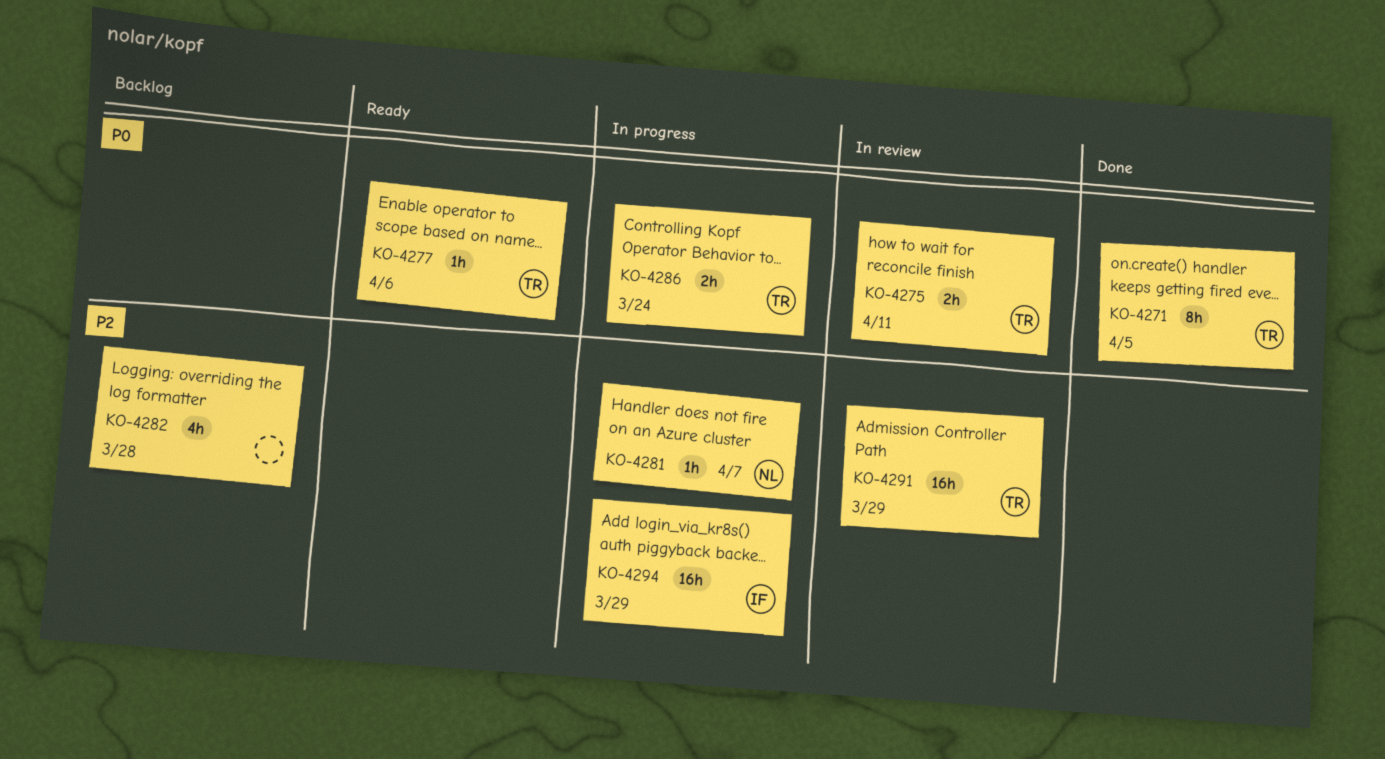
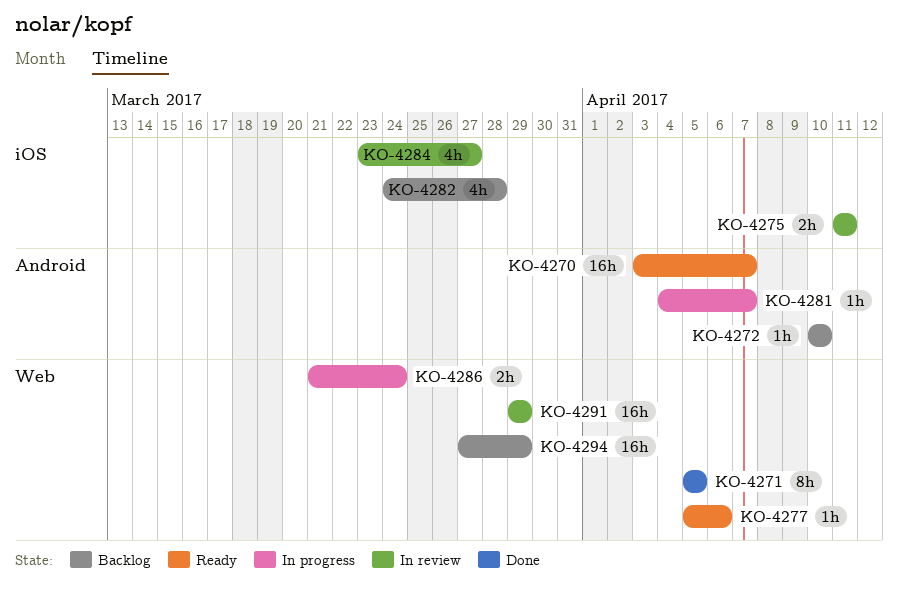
KO-4270: none -> present
KO-4272: none -> present
KO-4284: none -> present
KO-4294, status: In progress -> Backlog

